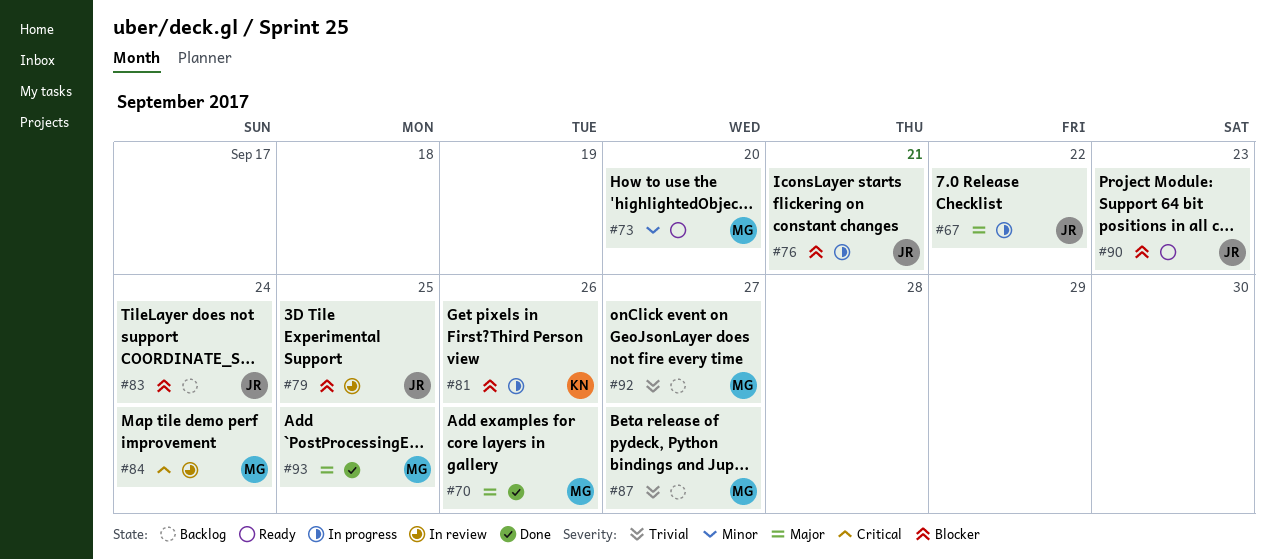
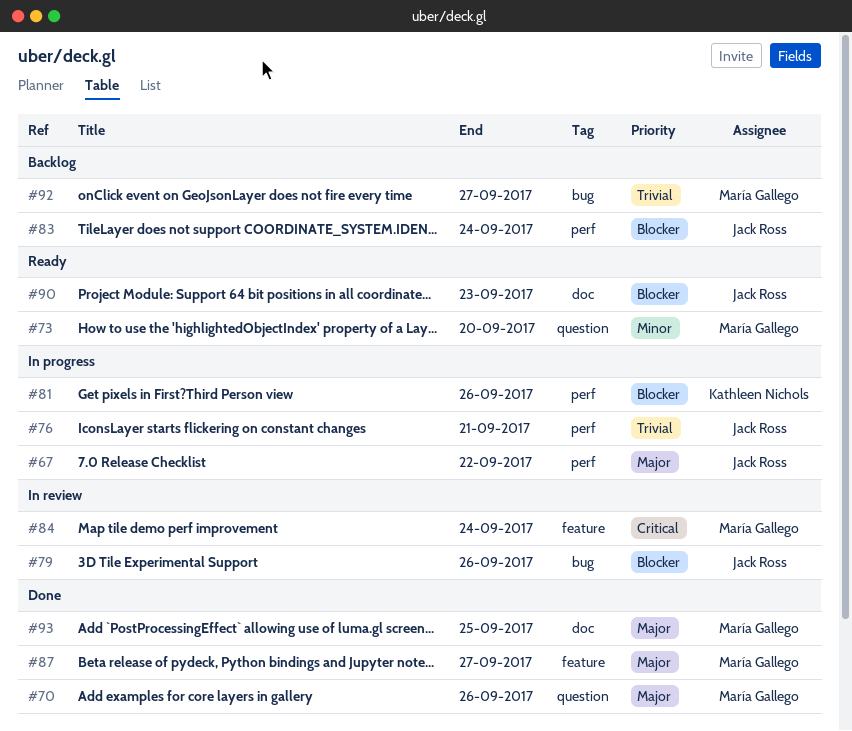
#76, priority: Blocker -> Trivial
#79, due: Sep 25 -> Sep 26
#87, status: Backlog -> Done
#87, priority: Trivial -> Major

